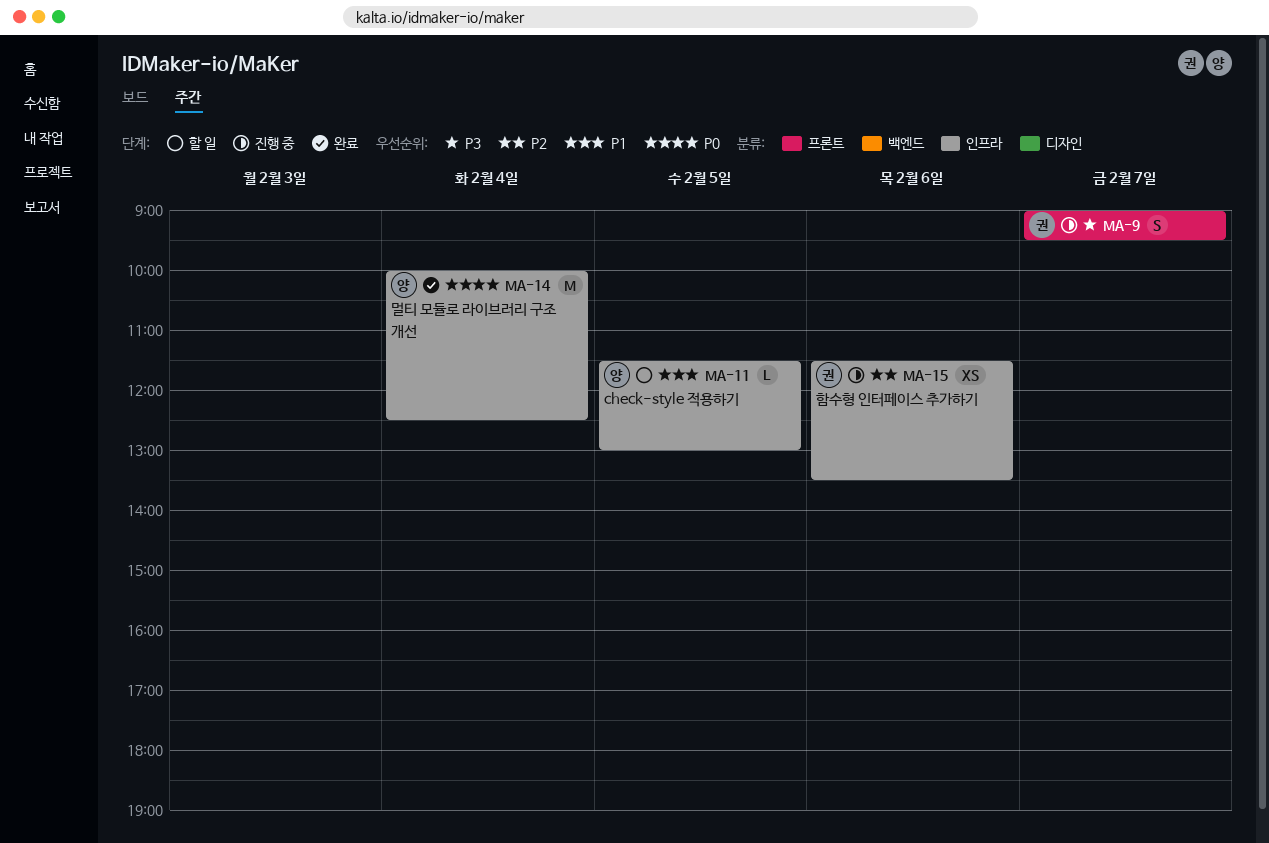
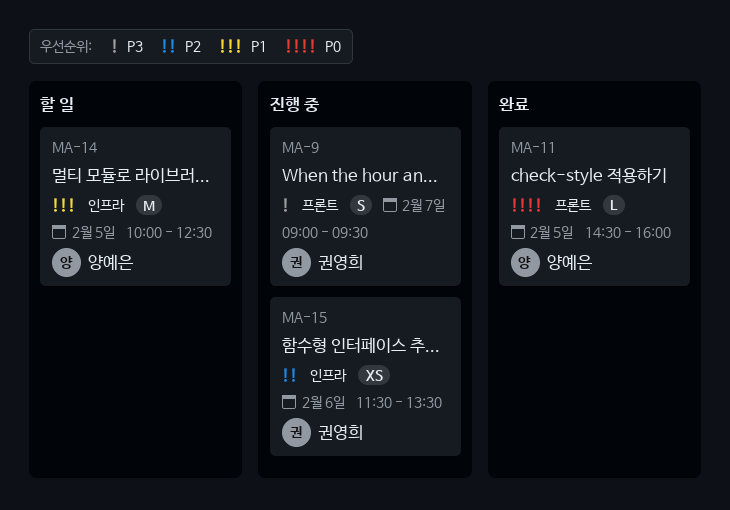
MA-11, status: 할 일 -> 완료
MA-11, priority: P1 -> P0
MA-11, label: 인프라 -> 프론트
MA-11, begins: 11:30 -> 14:30
MA-11, ends: 13:00 -> 16:00
MA-14, status: 완료 -> 할 일
MA-14, priority: P0 -> P1
MA-14, day: Feb 4 -> Feb 5

